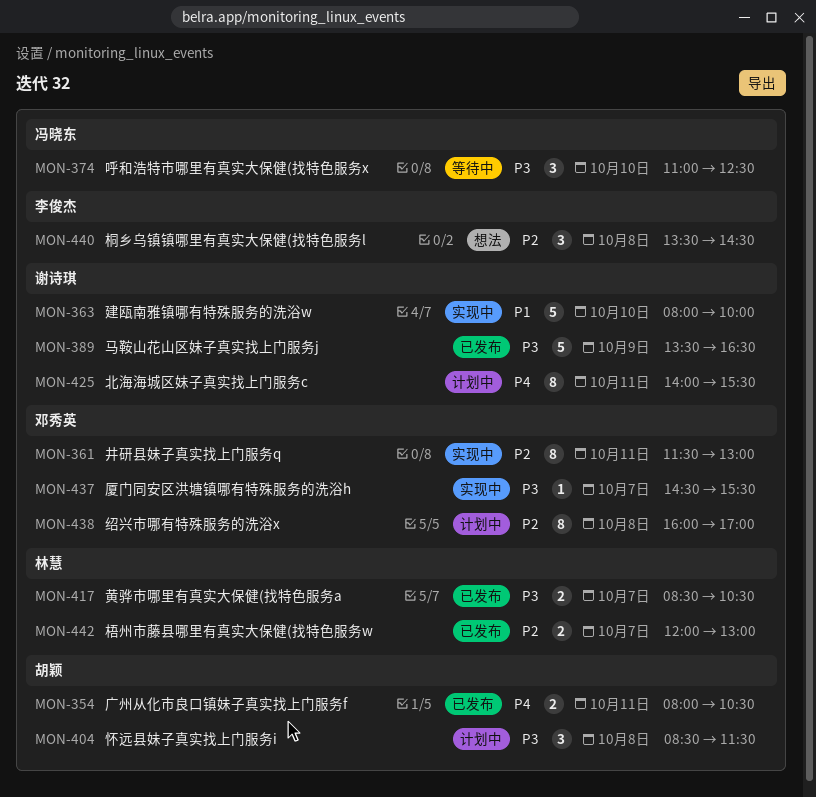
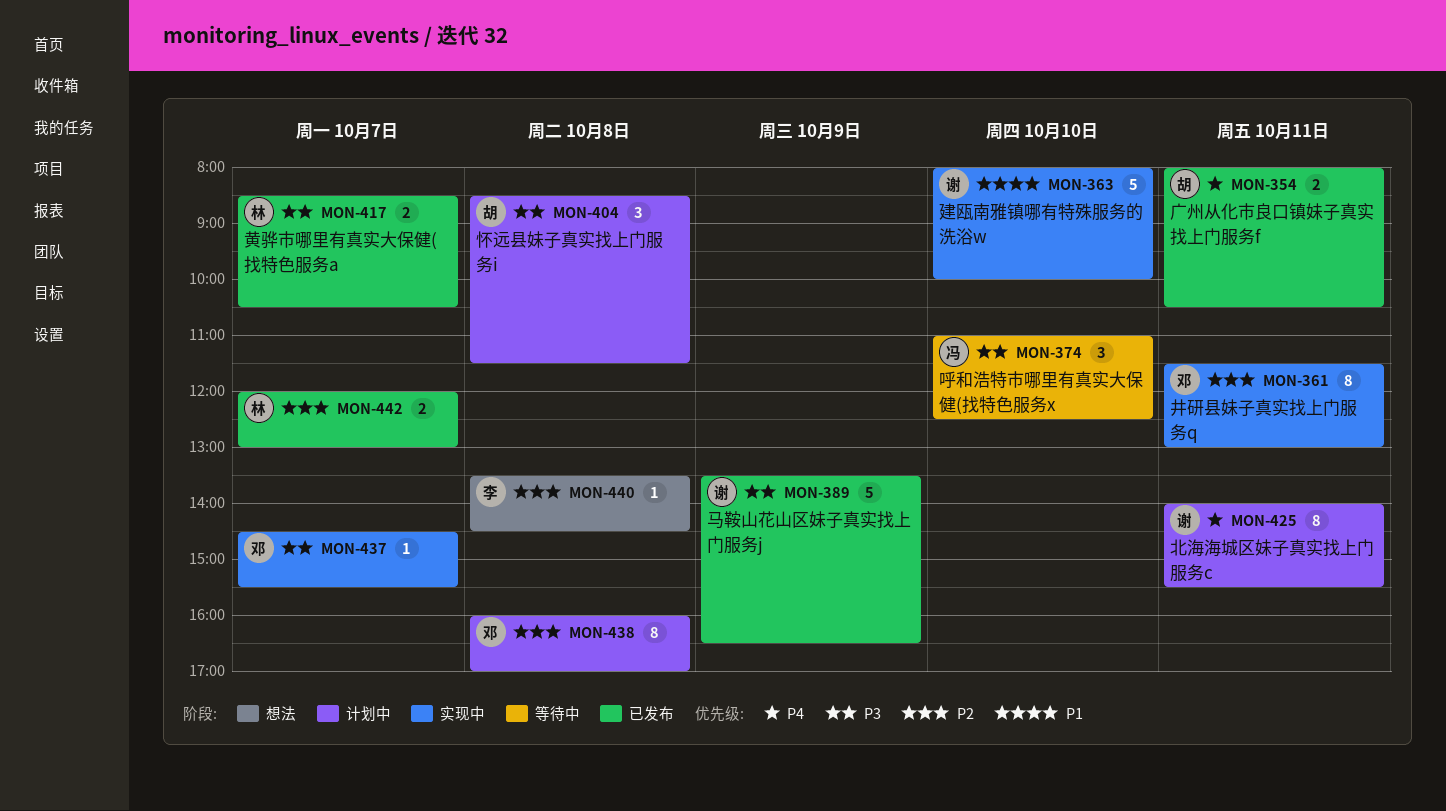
MON-440, estimate: 3 -> 1

